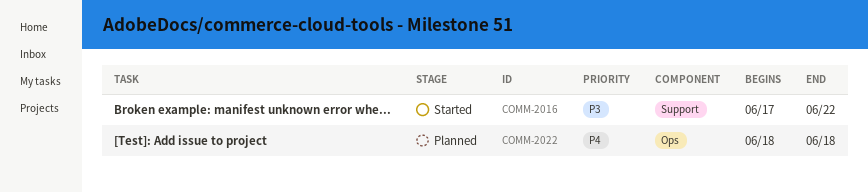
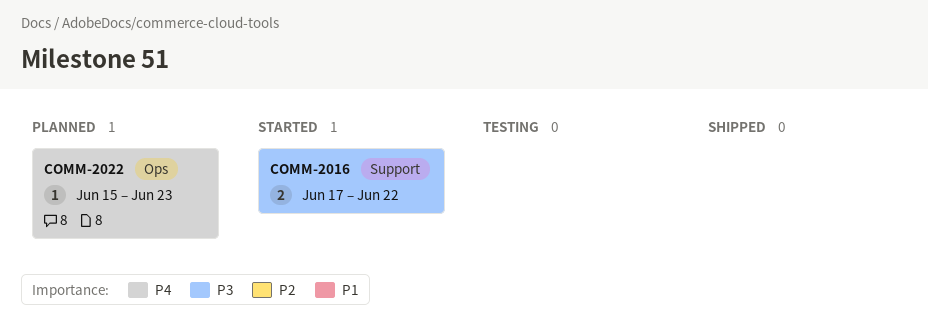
COMM-2022, start: Jun 18 -> Jun 15
COMM-2022, due: Jun 18 -> Jun 23

